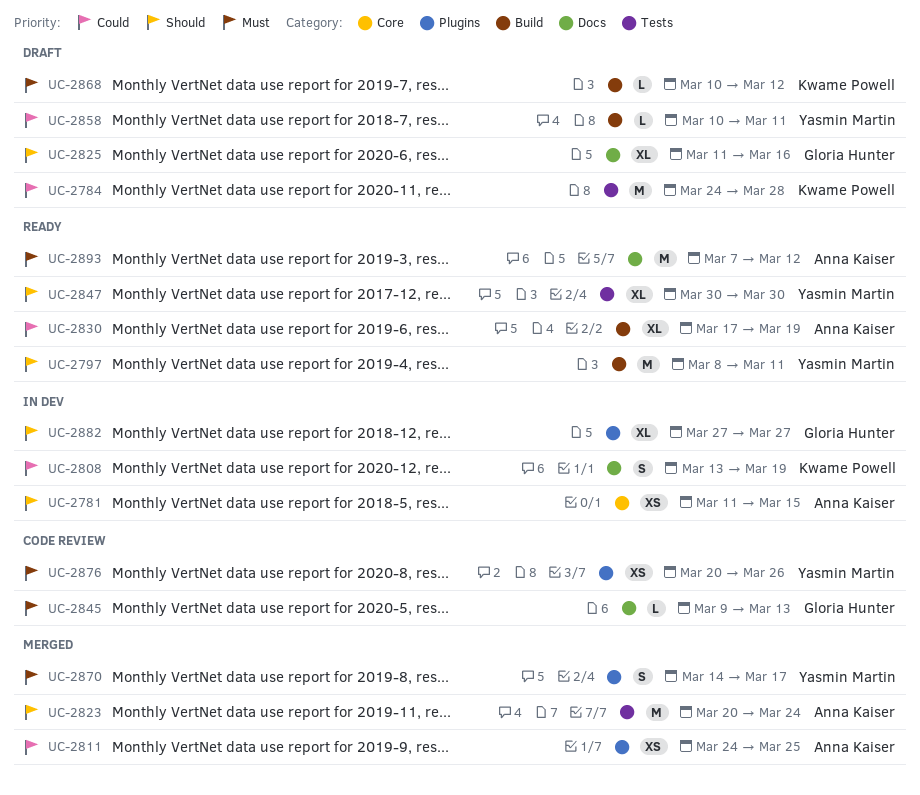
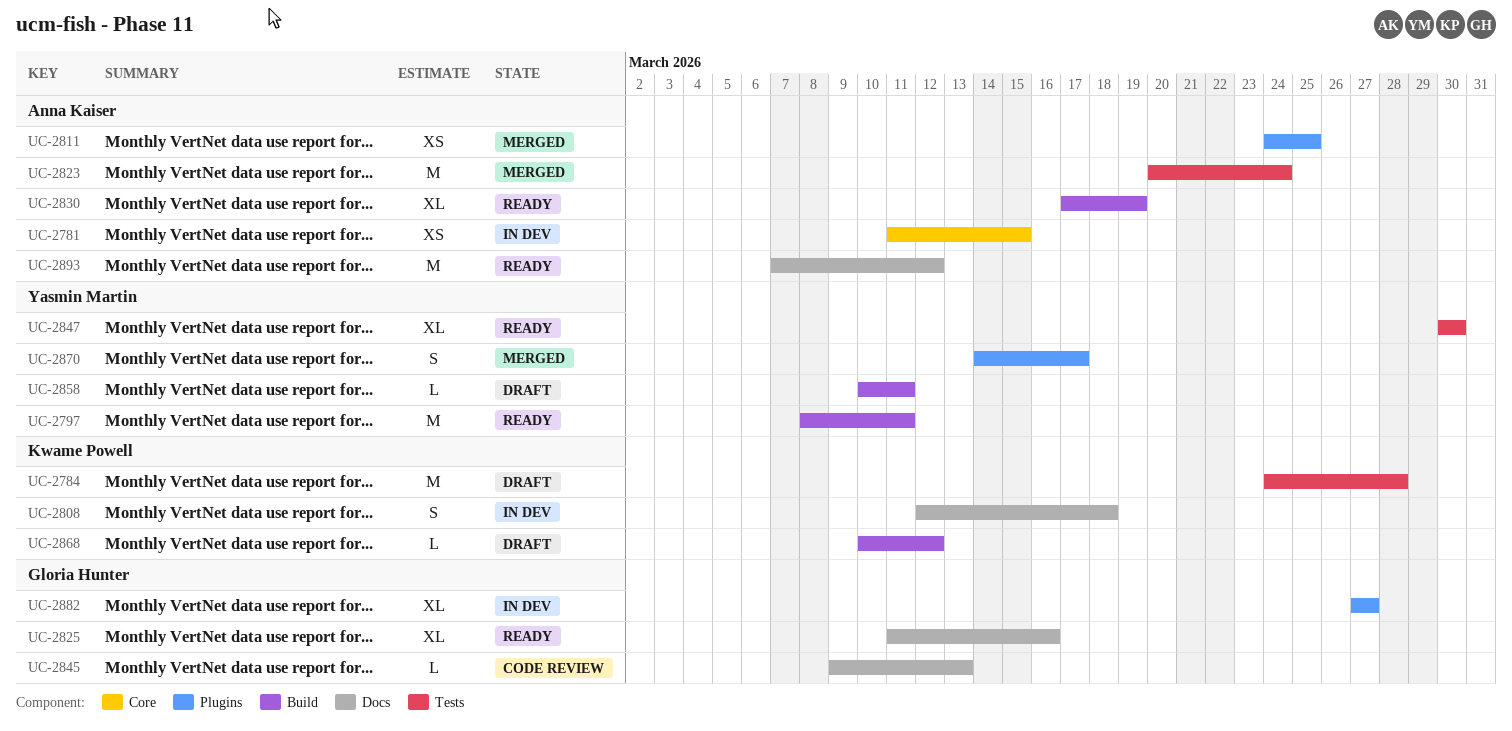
UC-2808, start: Mar 13 -> Mar 12
UC-2808, due: Mar 19 -> Mar 18
UC-2825, status: Draft -> Ready
UC-2876: present -> none

